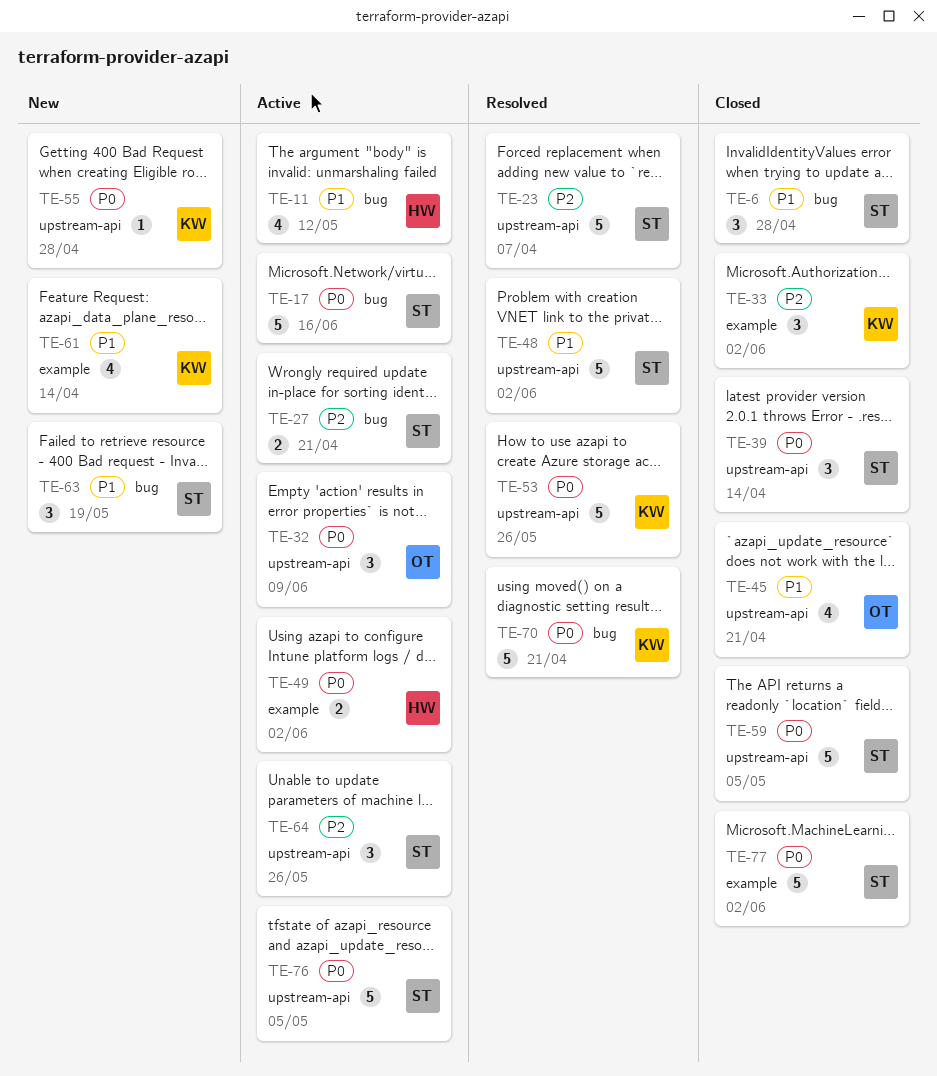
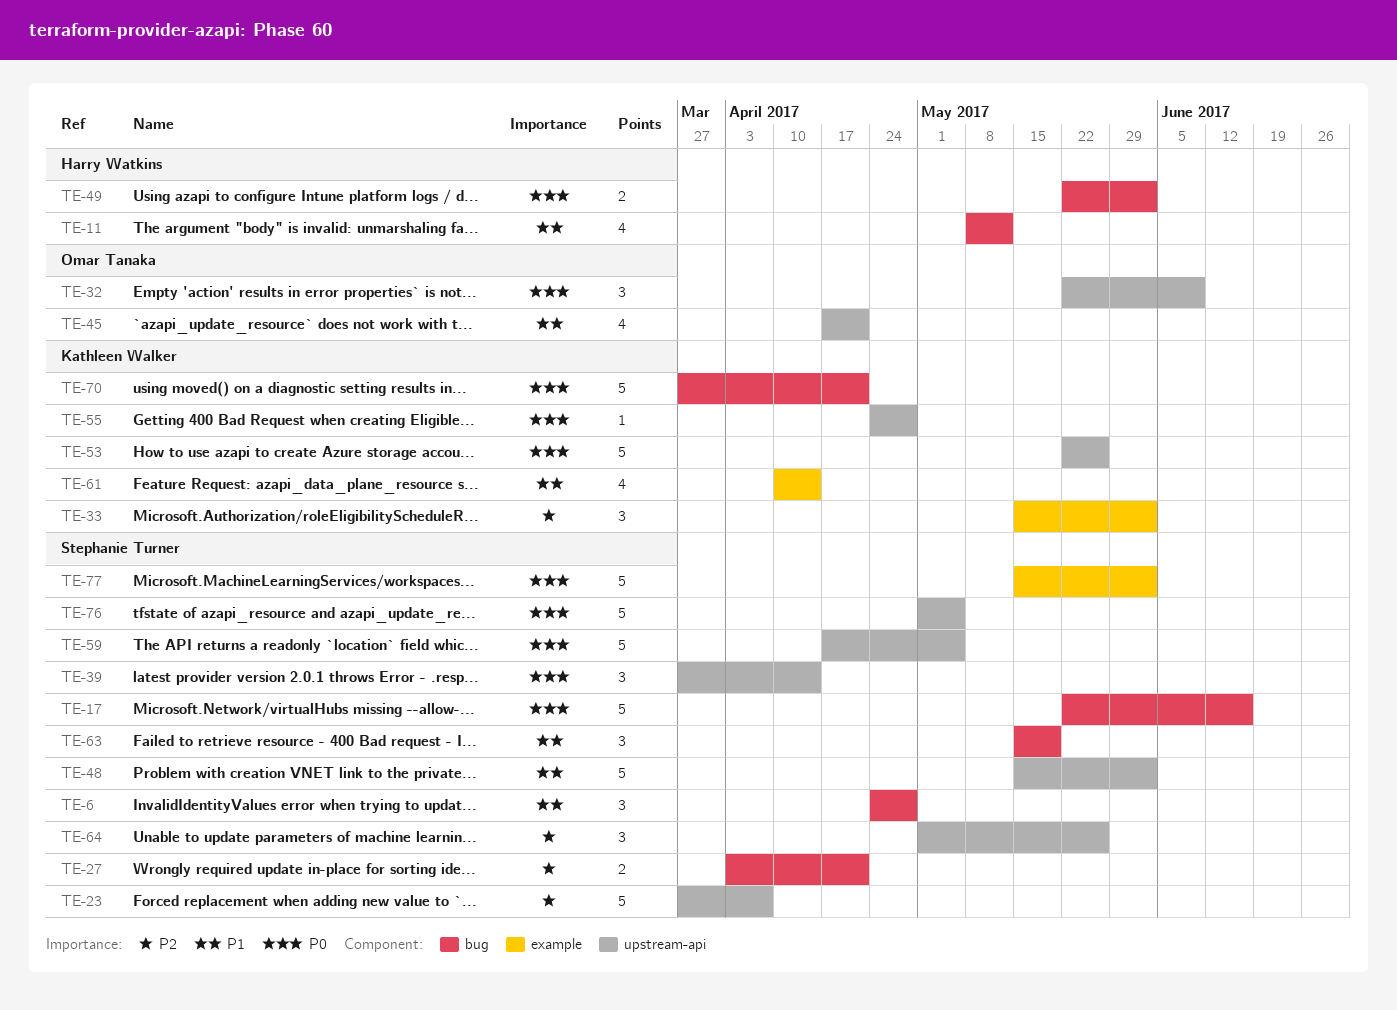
TE-49, label: example -> bug

